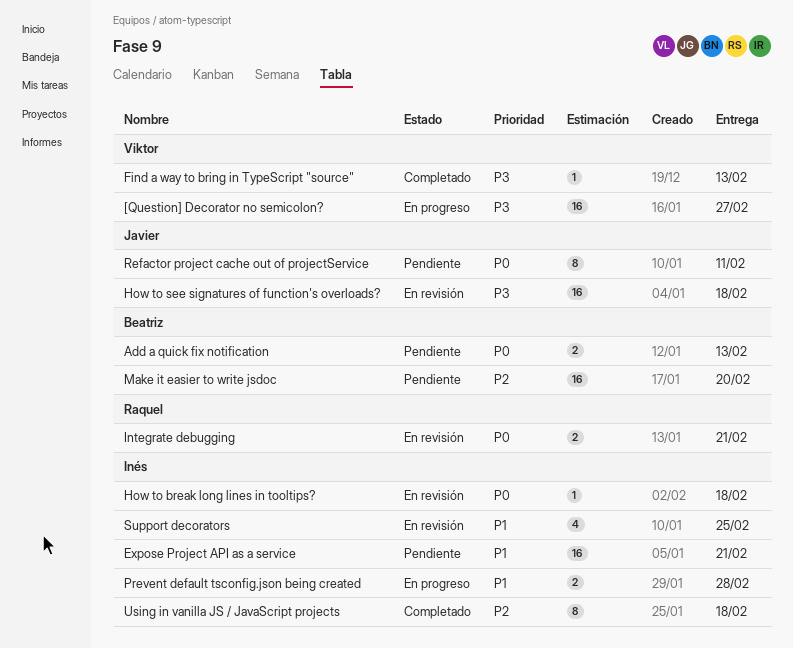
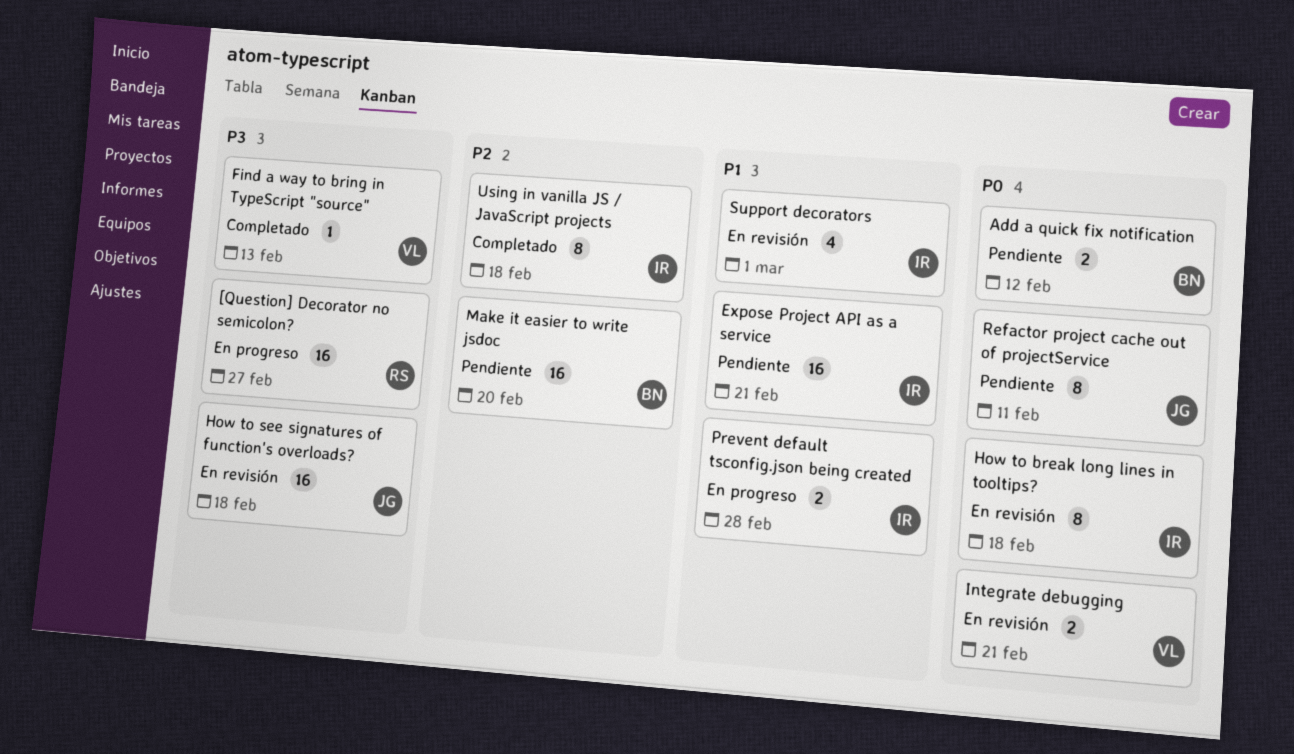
[Question] Decorator no semicolon?, owner: Viktor -> Raquel
Add a quick fix notification, due: Feb 13 -> Feb 12
How to break long lines in tooltips?, estimate: 1 -> 8
Integrate debugging, owner: Raquel -> Viktor
Support decorators, due: Feb 25 -> Mar 1

